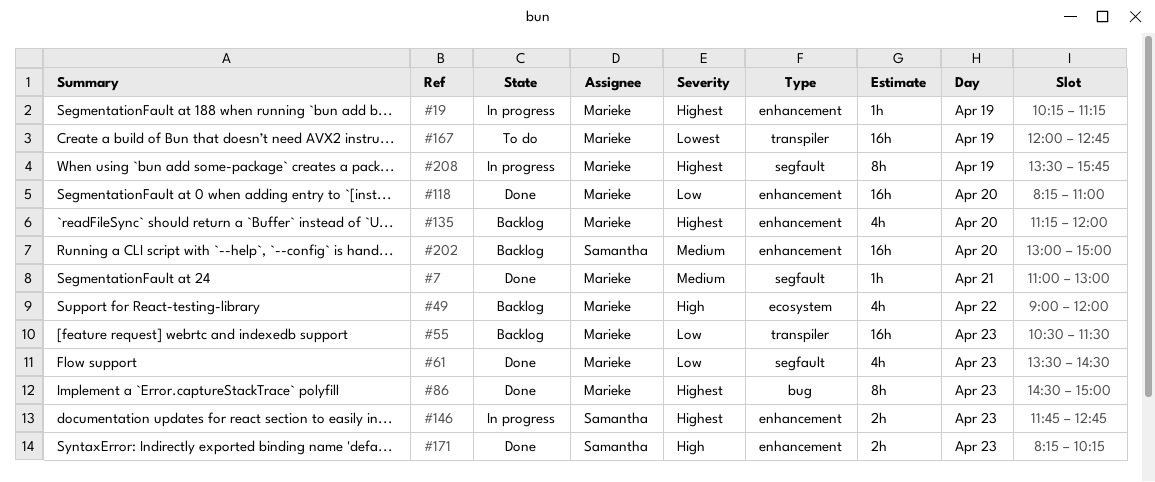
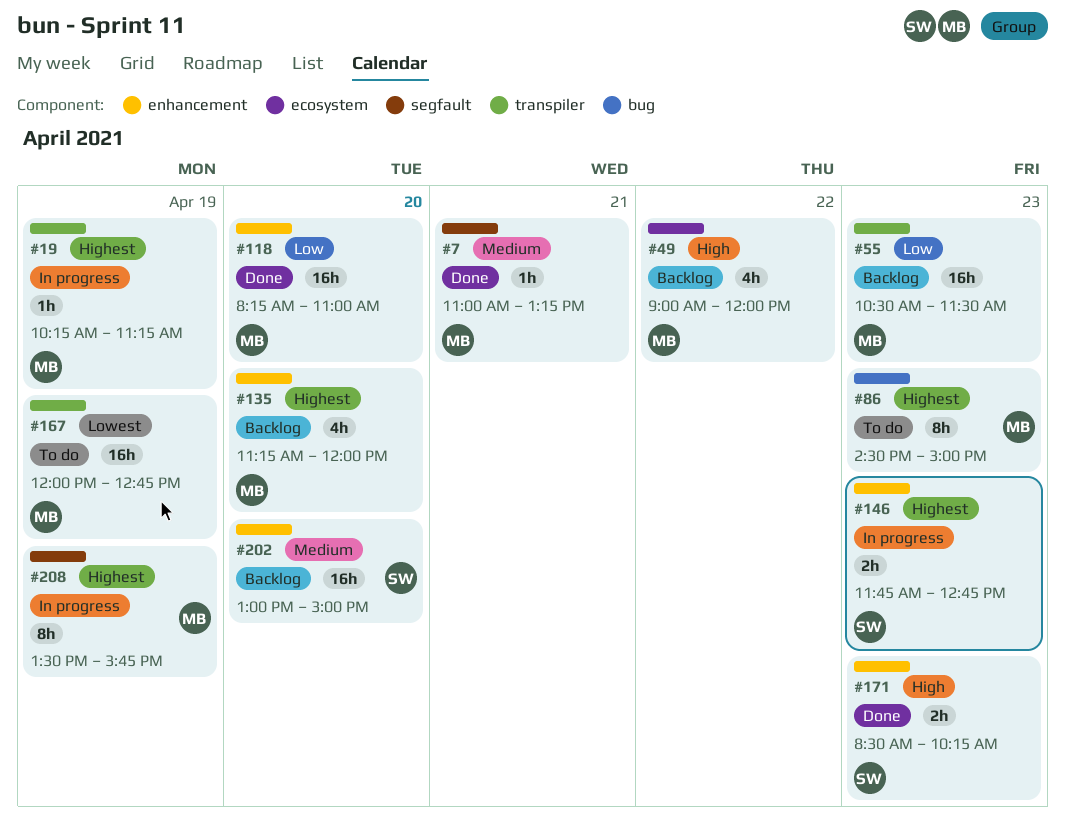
#7, ends: 13:00 -> 13:15
#19, label: enhancement -> transpiler
#61: present -> none
#86, status: Done -> To do
#171, begins: 08:15 -> 08:30

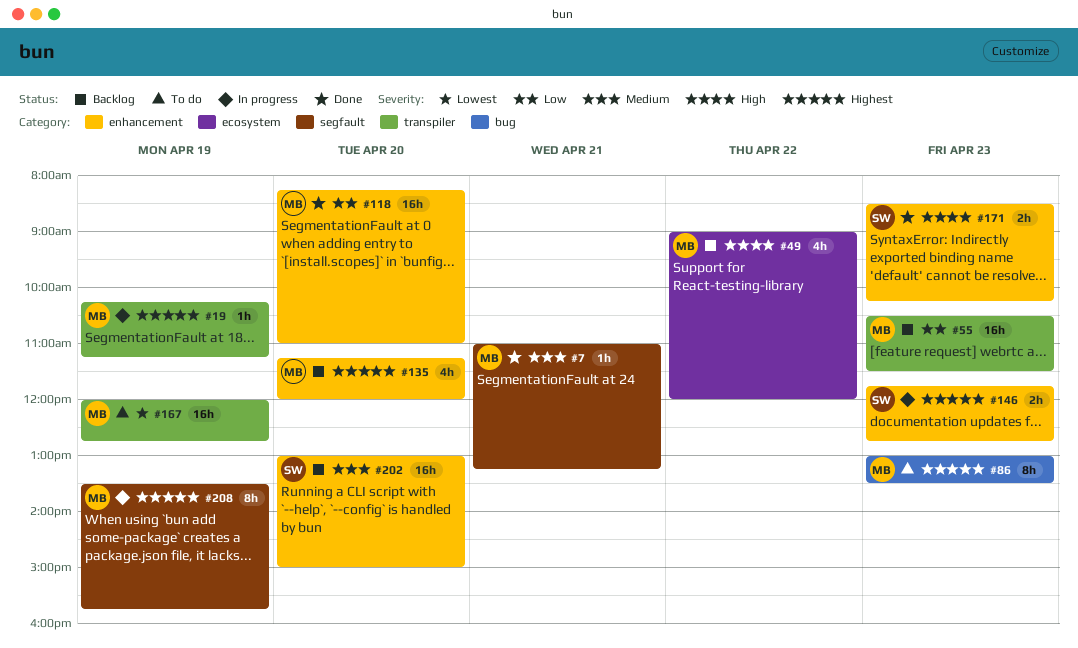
#86, begins: 14:30 -> 13:00
#86, ends: 15:00 -> 13:30

